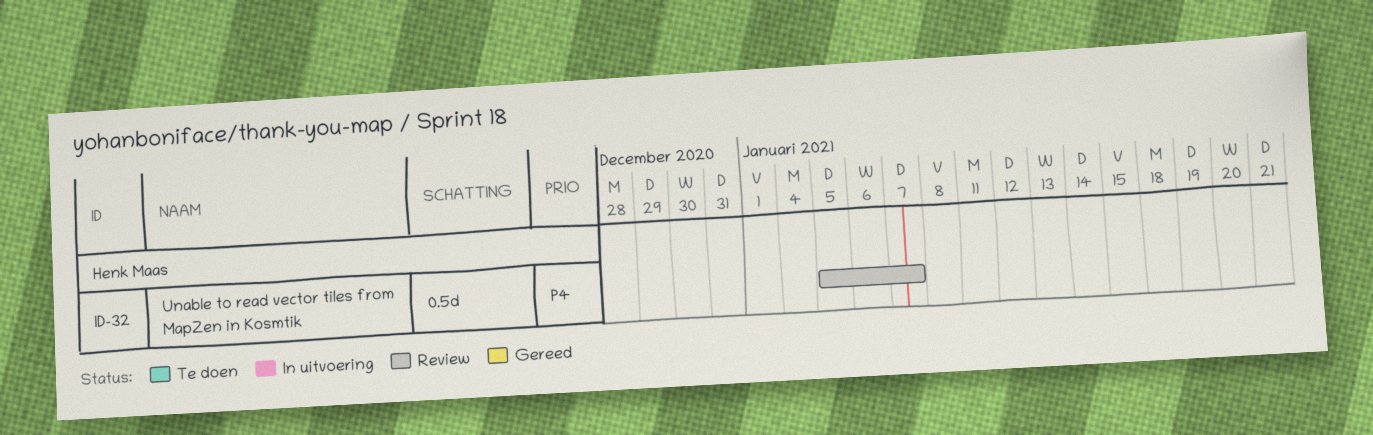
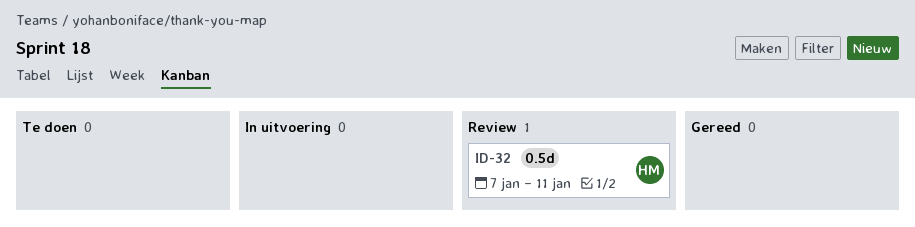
ID-32, start: Jan 5 -> Jan 7
ID-32, due: Jan 7 -> Jan 11

